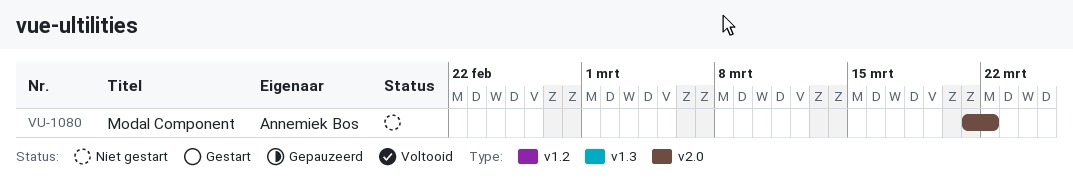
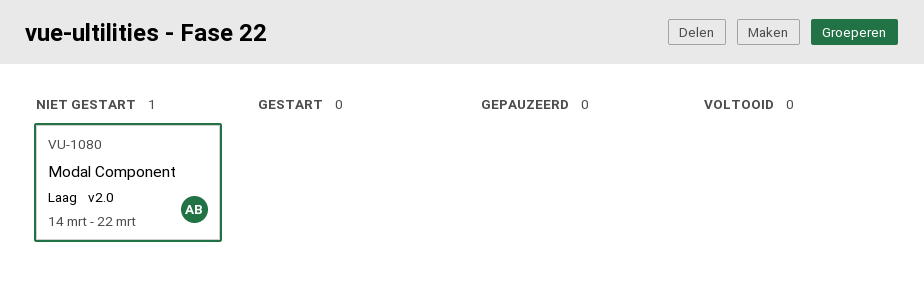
VU-1080, start: Mar 21 -> Mar 14

